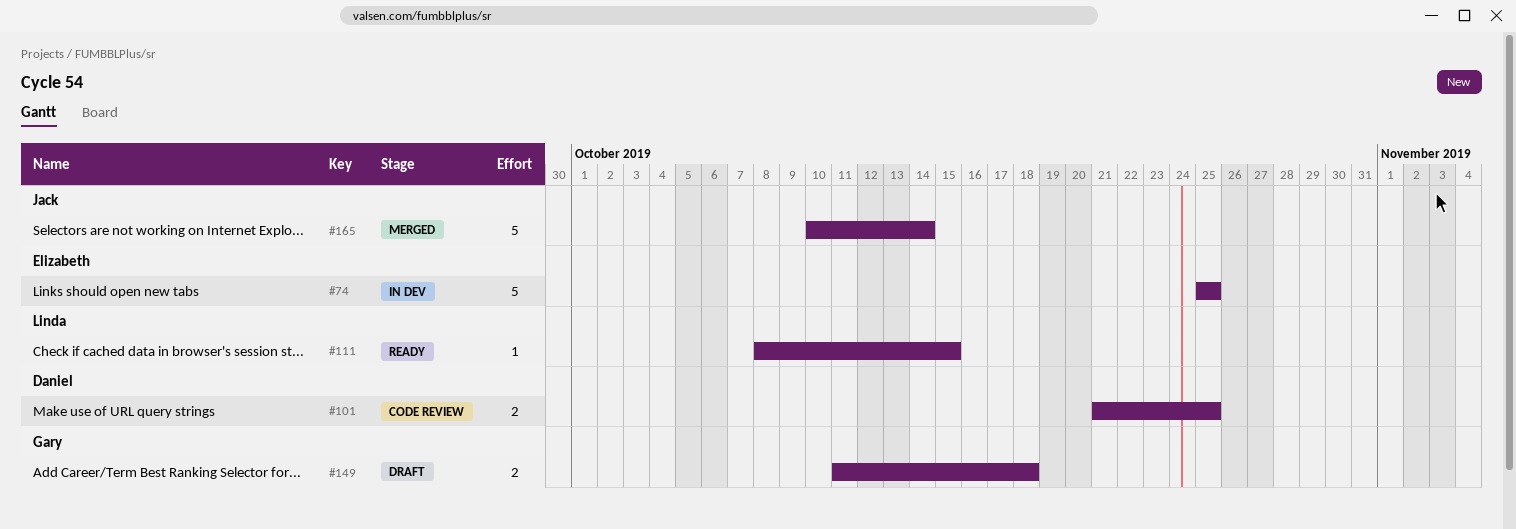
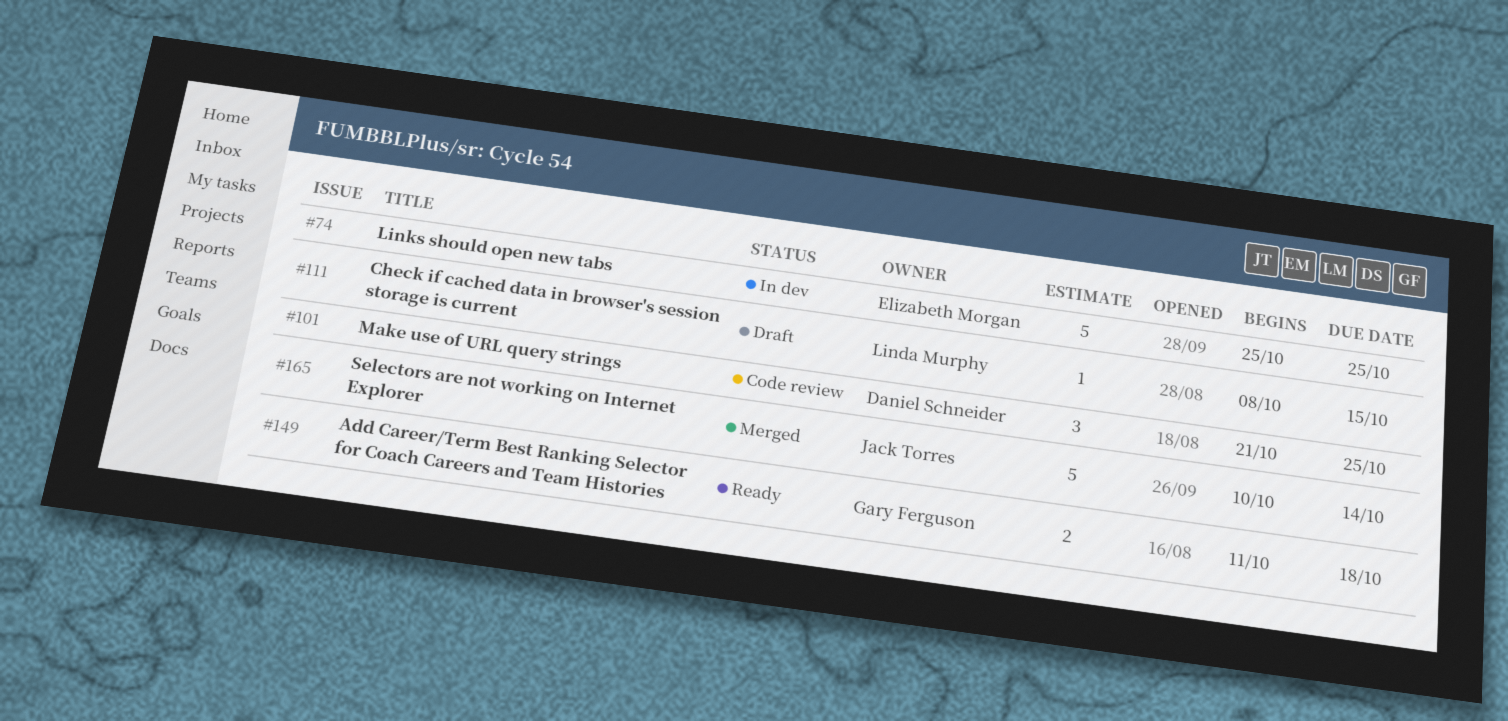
#101, estimate: 2 -> 3
#111, status: Ready -> Draft
#149, status: Draft -> Ready

